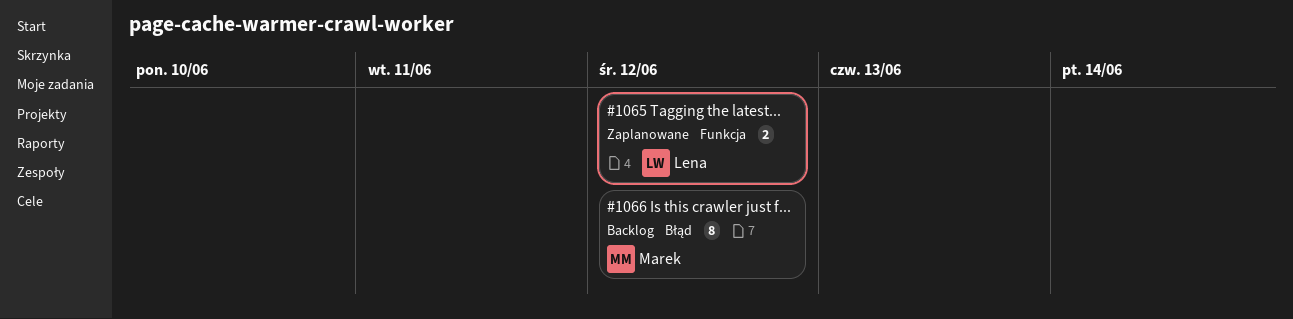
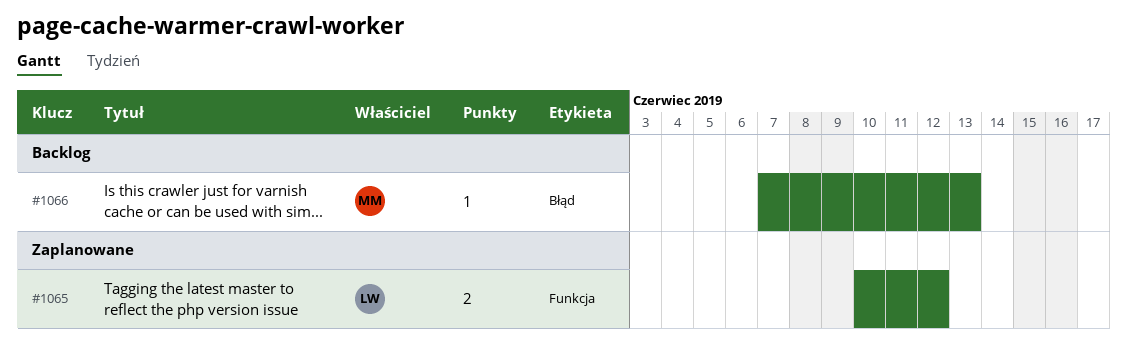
#1066, estimate: 8 -> 1
#1066, due: Jun 12 -> Jun 13

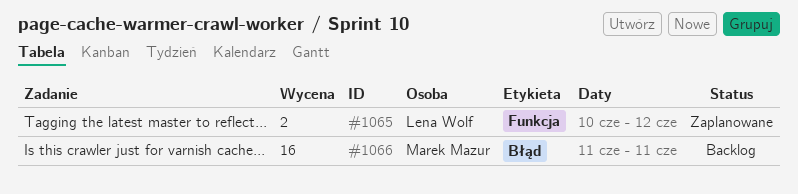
#1066, estimate: 1 -> 16
#1066, start: Jun 7 -> Jun 11
#1066, due: Jun 13 -> Jun 11

